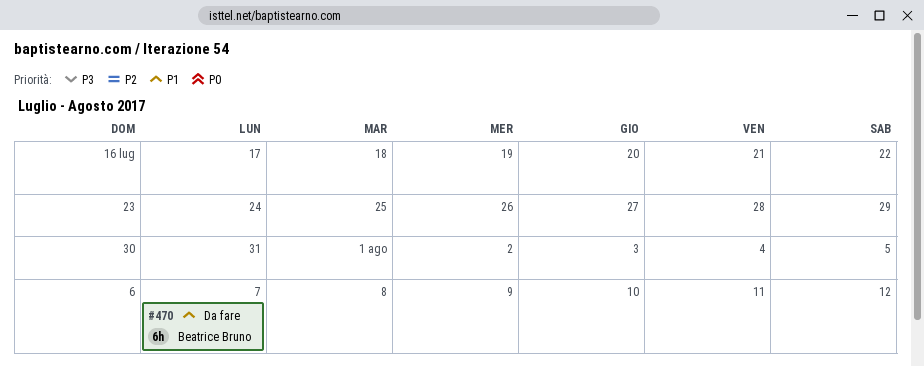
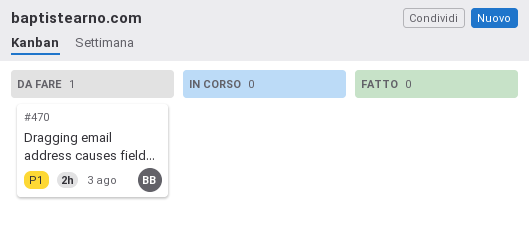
#470, estimate: 6h -> 2h
#470, due: Aug 7 -> Aug 3

